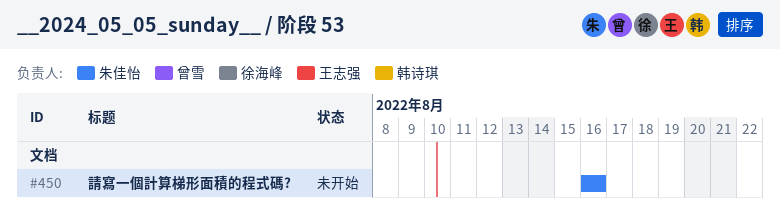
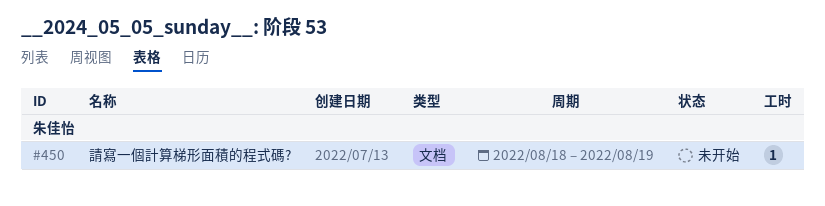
#450, start: Aug 16 -> Aug 18
#450, due: Aug 16 -> Aug 19

